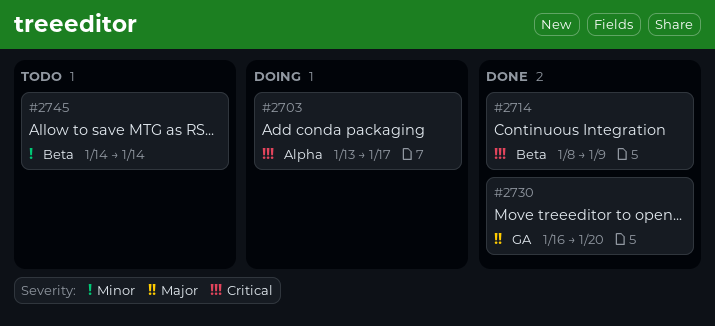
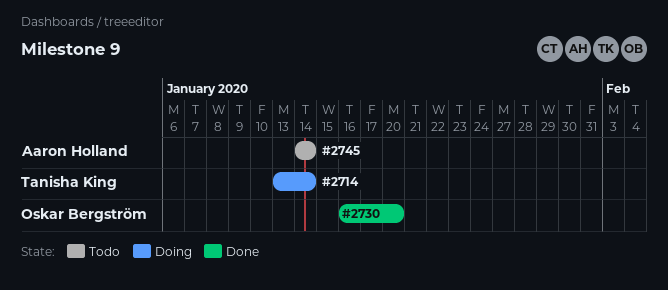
#2703: present -> none
#2714, status: Done -> Doing
#2714, start: Jan 8 -> Jan 13
#2714, due: Jan 9 -> Jan 14

